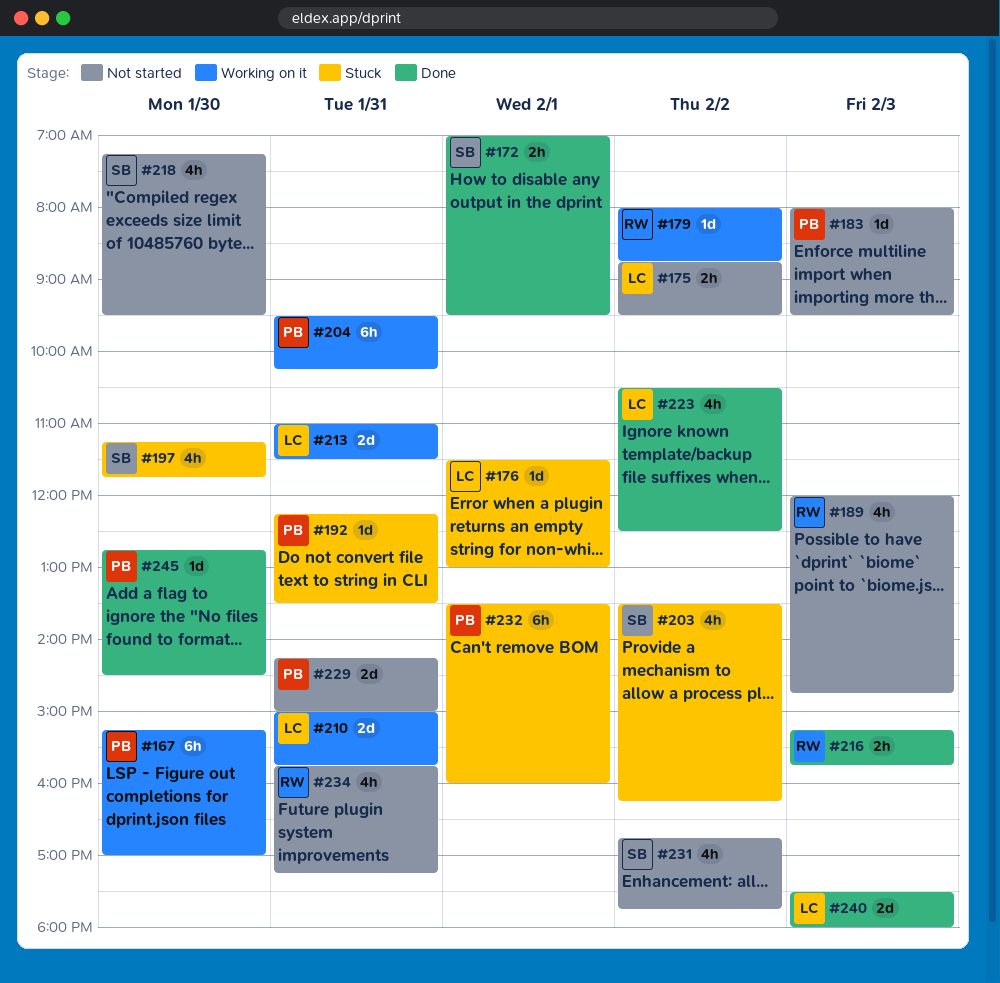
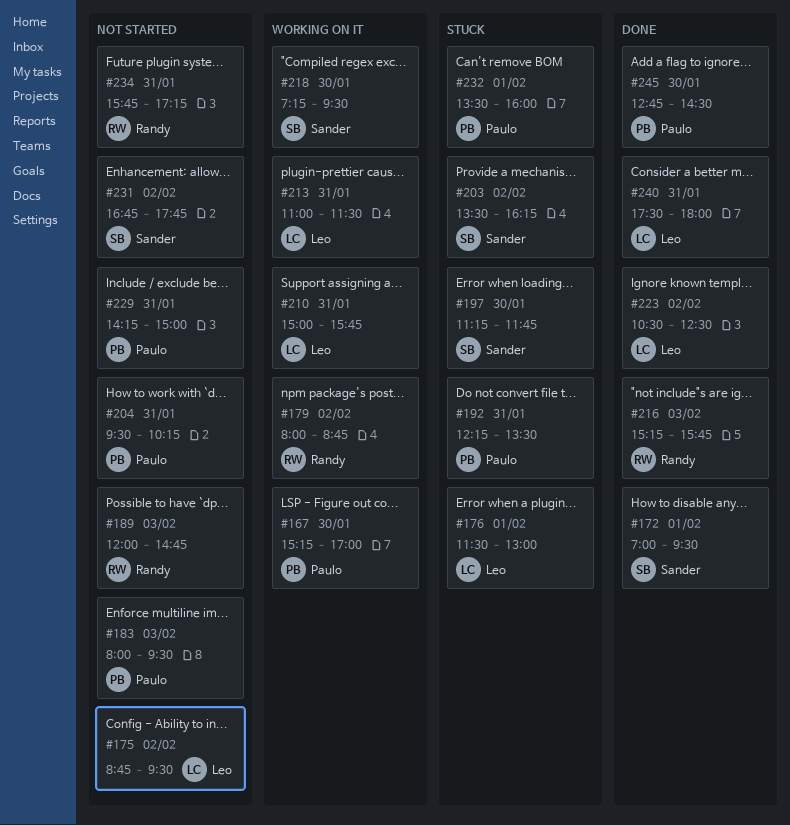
#204, status: Working on it -> Not started
#218, status: Not started -> Working on it
#240, day: Feb 3 -> Jan 31

